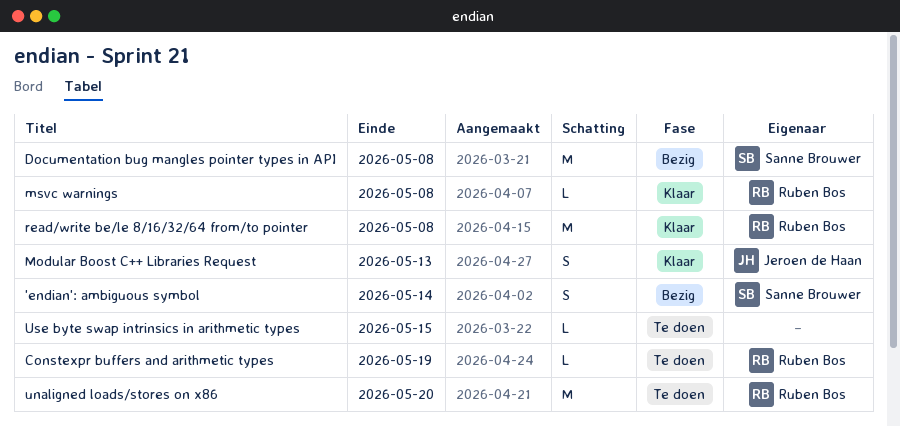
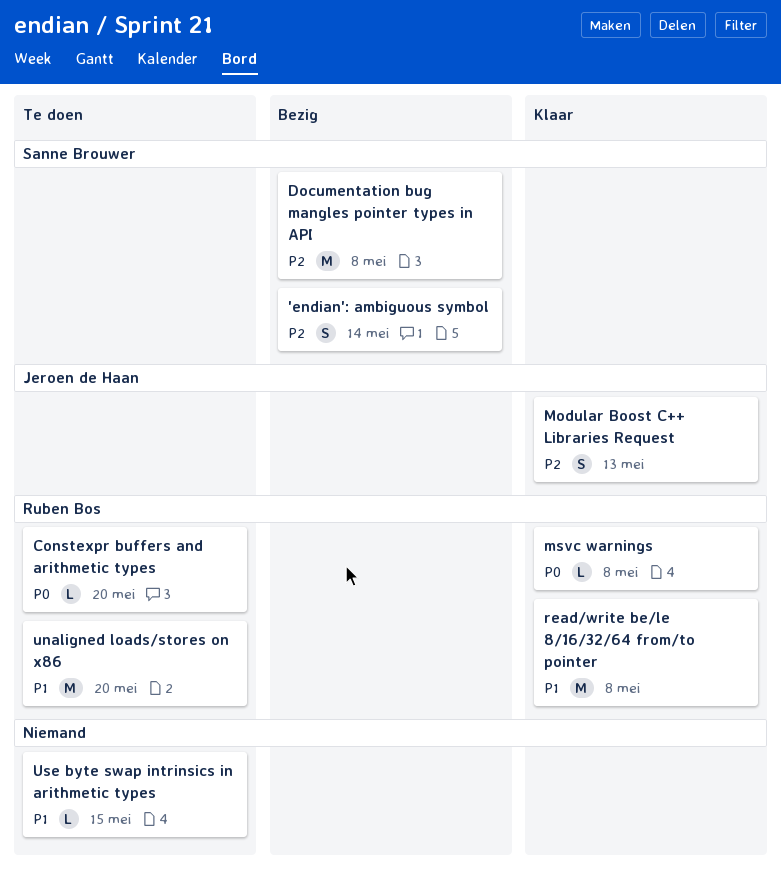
Constexpr buffers and arithmetic types, due: May 19 -> May 20

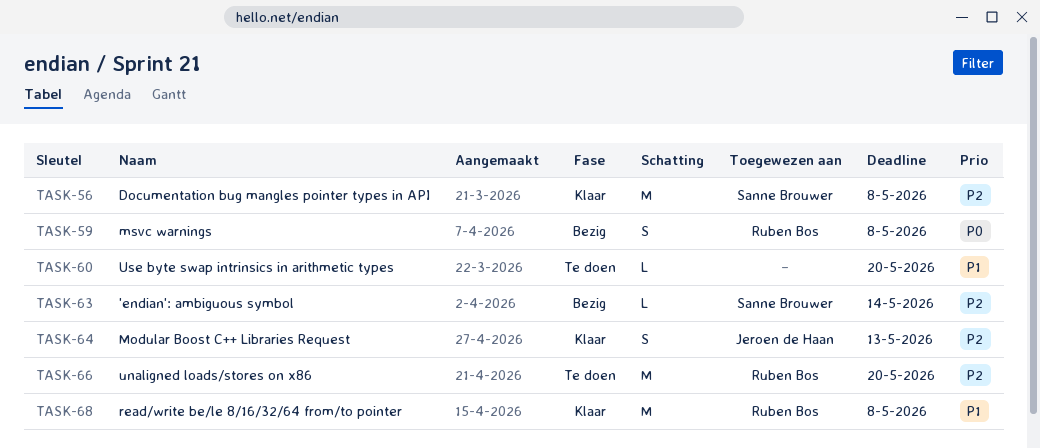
'endian': ambiguous symbol, estimate: S -> L
Constexpr buffers and arithmetic types: present -> none
Documentation bug mangles pointer types in API, status: Bezig -> Klaar
msvc warnings, status: Klaar -> Bezig
msvc warnings, estimate: L -> S
unaligned loads/stores on x86, priority: P1 -> P2
Use byte swap intrinsics in arithmetic types, due: May 15 -> May 20

